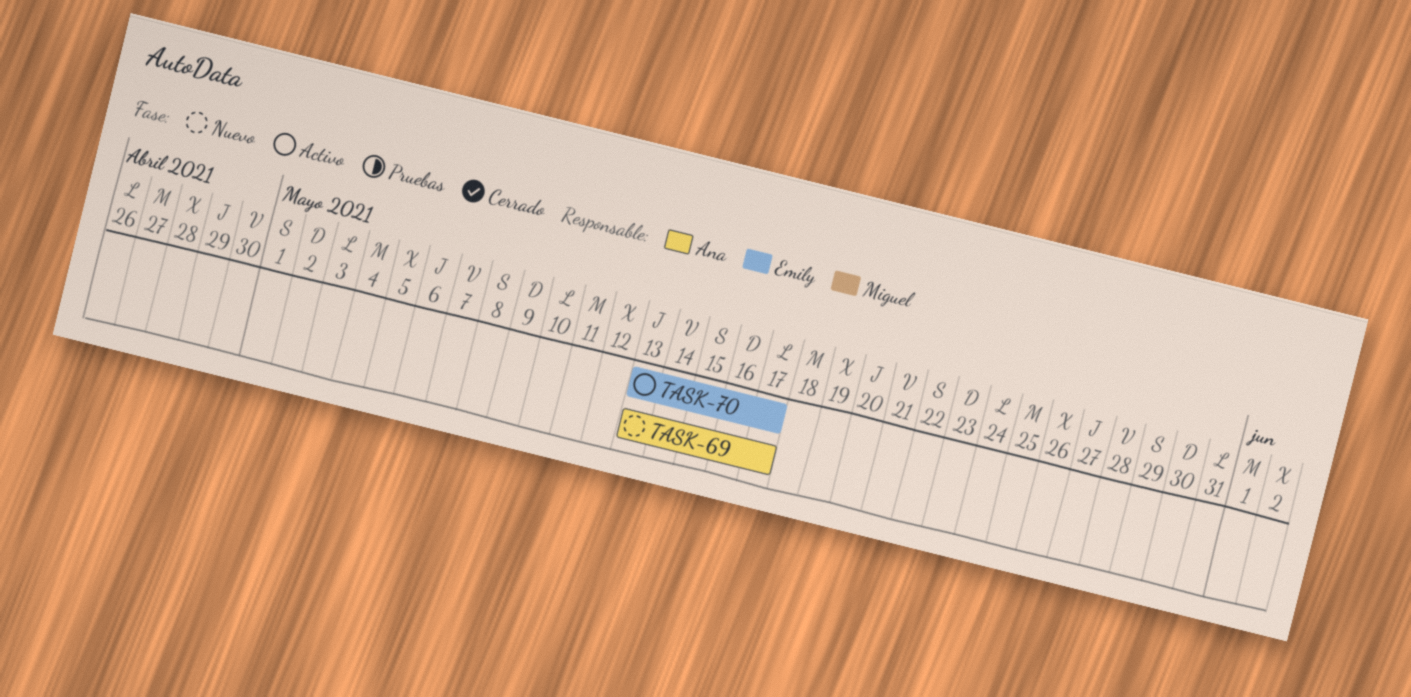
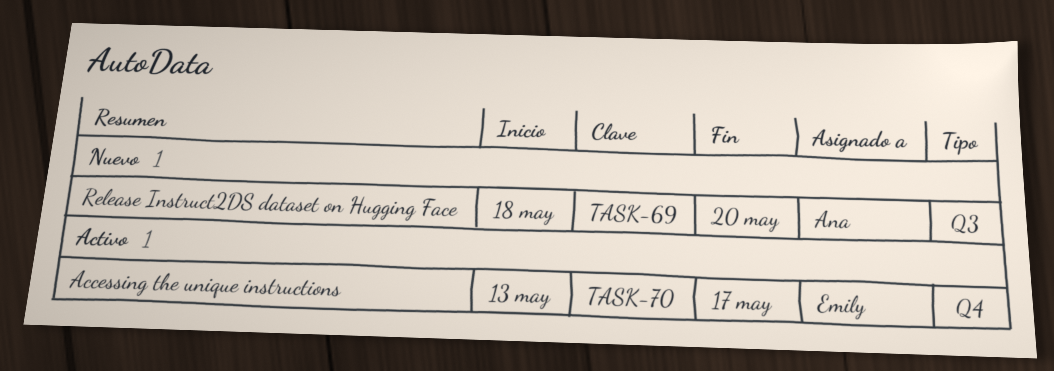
TASK-69, start: May 13 -> May 18
TASK-69, due: May 17 -> May 20

